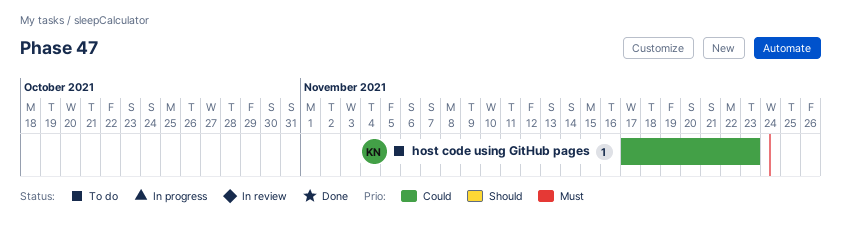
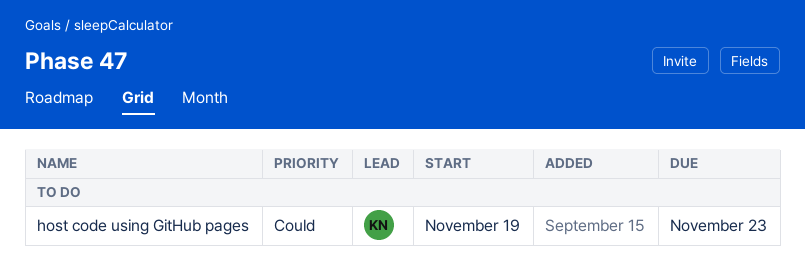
host code using GitHub pages, start: Nov 17 -> Nov 19

